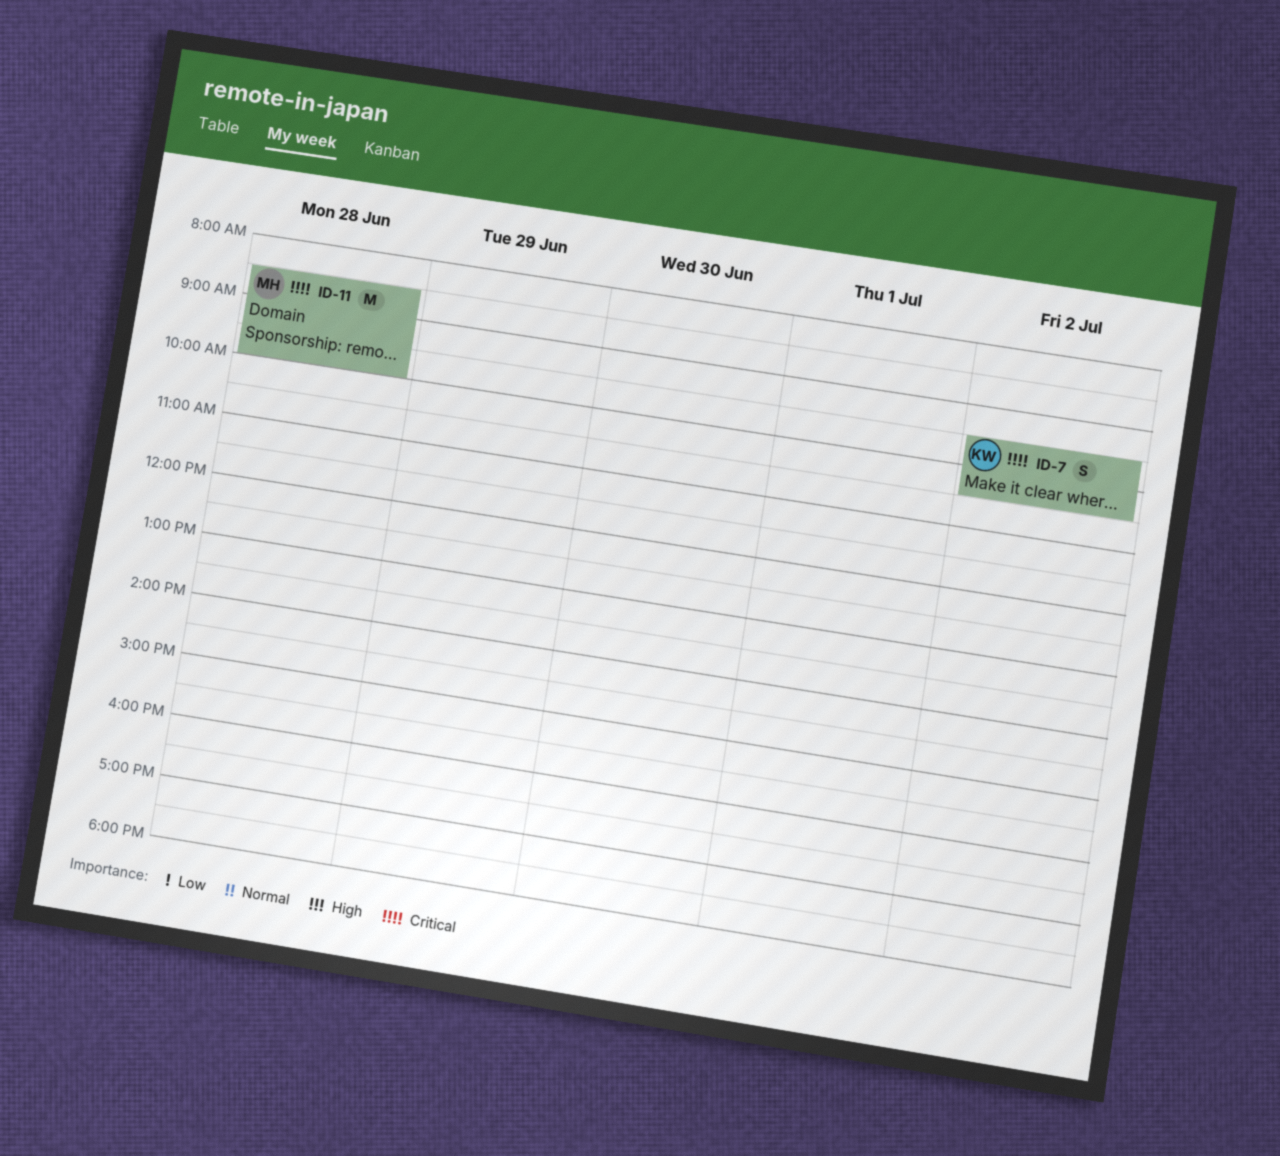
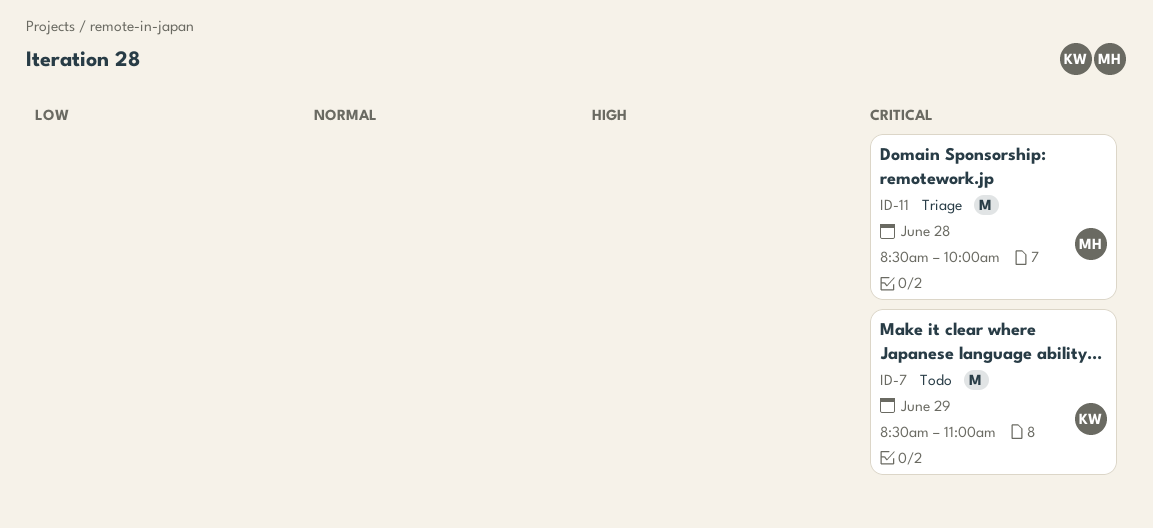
ID-7, estimate: S -> M
ID-7, day: Jul 2 -> Jun 29
ID-7, begins: 09:30 -> 08:30
ID-7, ends: 10:30 -> 11:00

